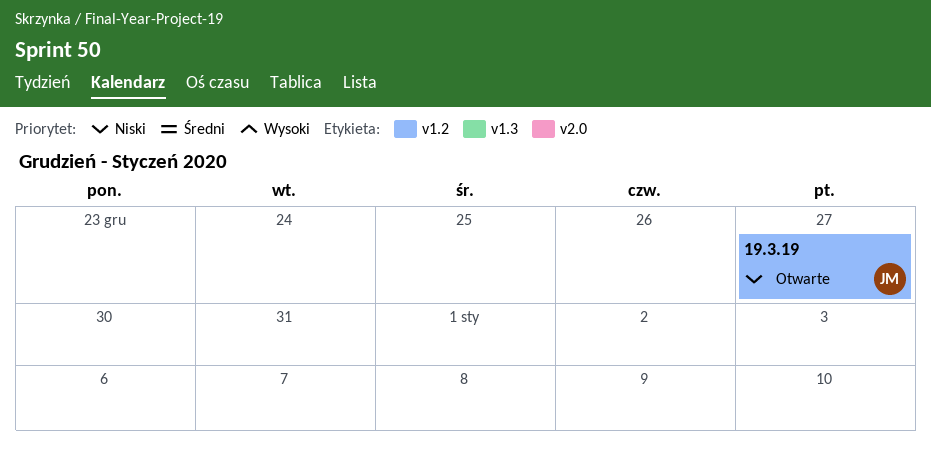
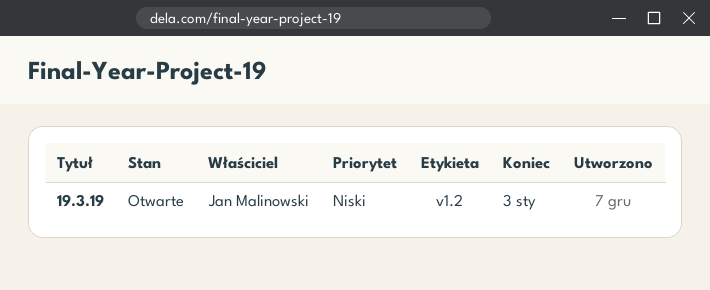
19.3.19, due: Dec 27 -> Jan 3

